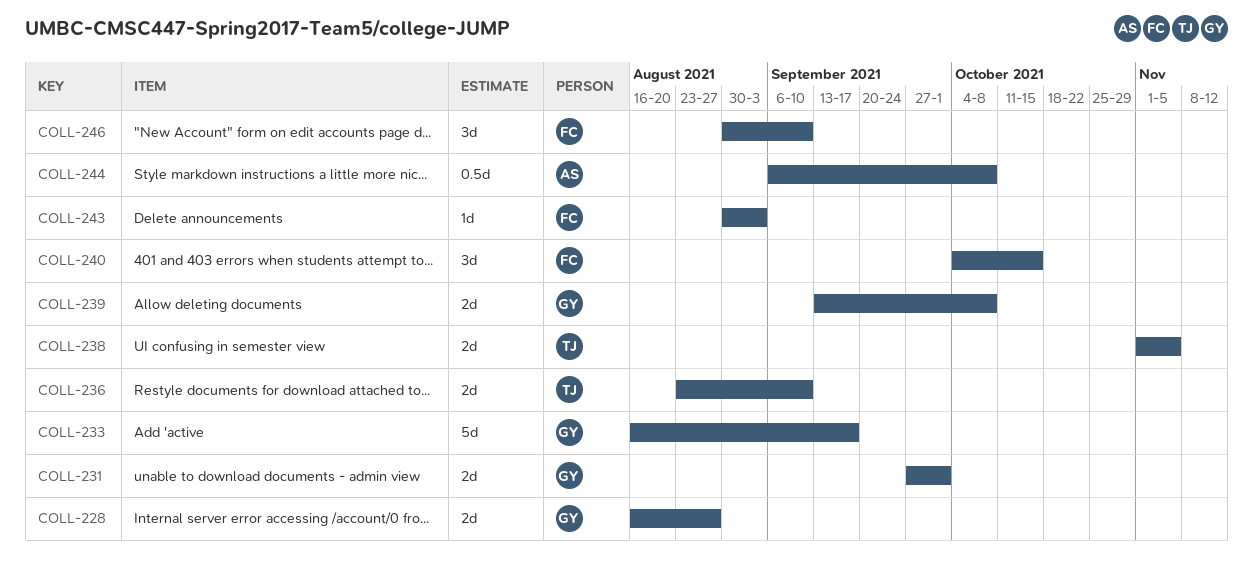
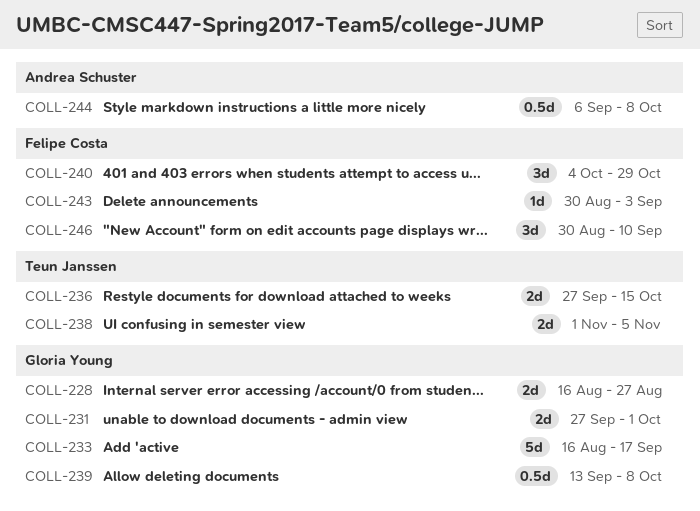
COLL-236, start: Aug 23 -> Sep 27
COLL-236, due: Sep 10 -> Oct 15
COLL-239, estimate: 2d -> 0.5d
COLL-240, due: Oct 15 -> Oct 29

